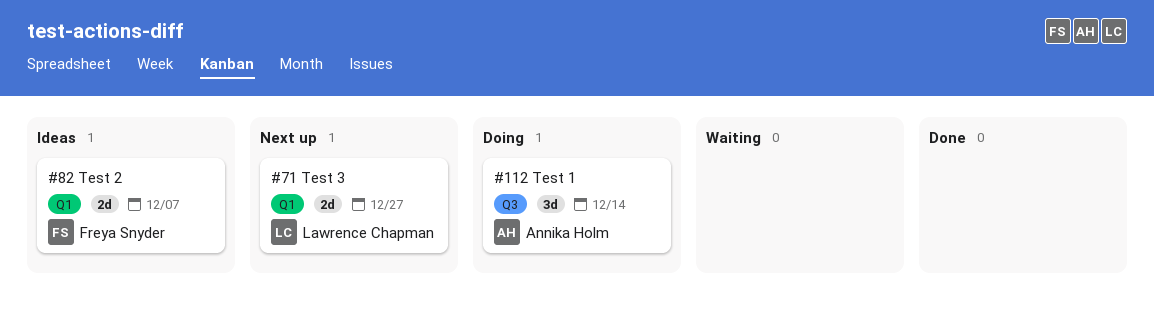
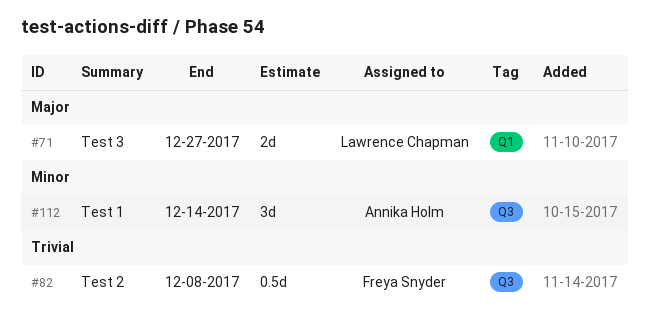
#82, label: Q1 -> Q3
#82, estimate: 2d -> 0.5d
#82, due: Dec 7 -> Dec 8

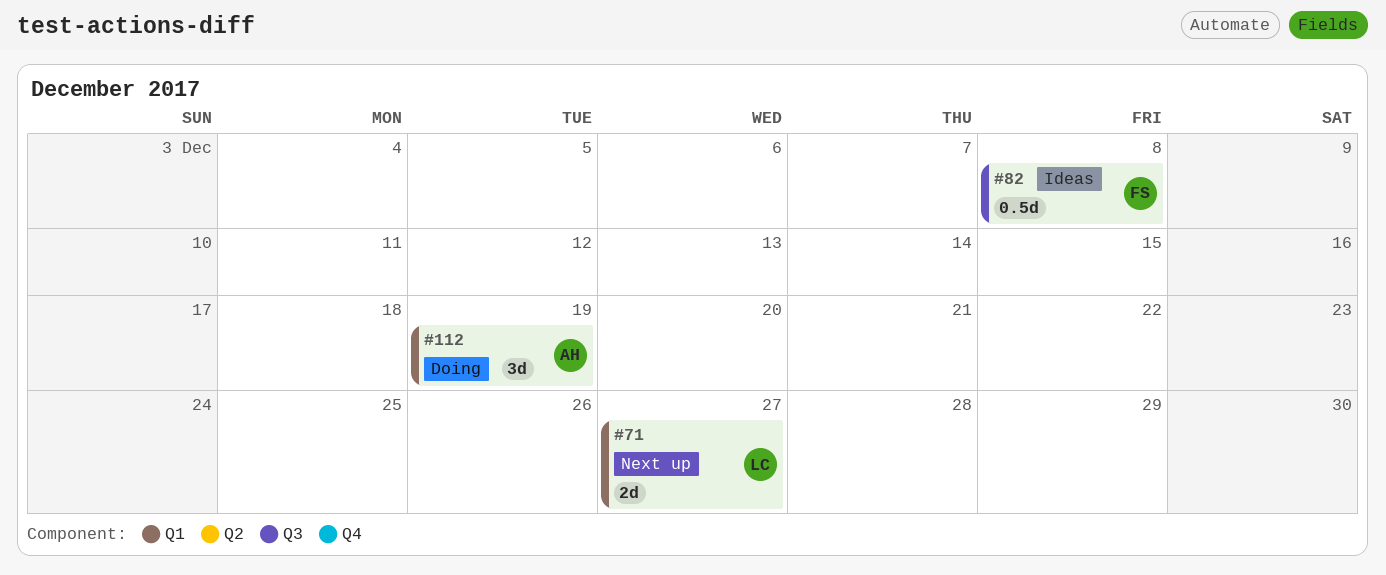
#112, label: Q3 -> Q1
#112, due: Dec 14 -> Dec 19

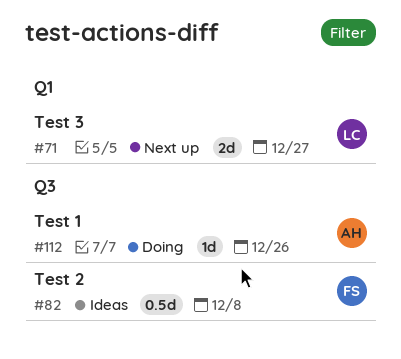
#112, label: Q1 -> Q3
#112, estimate: 3d -> 1d
#112, due: Dec 19 -> Dec 26

